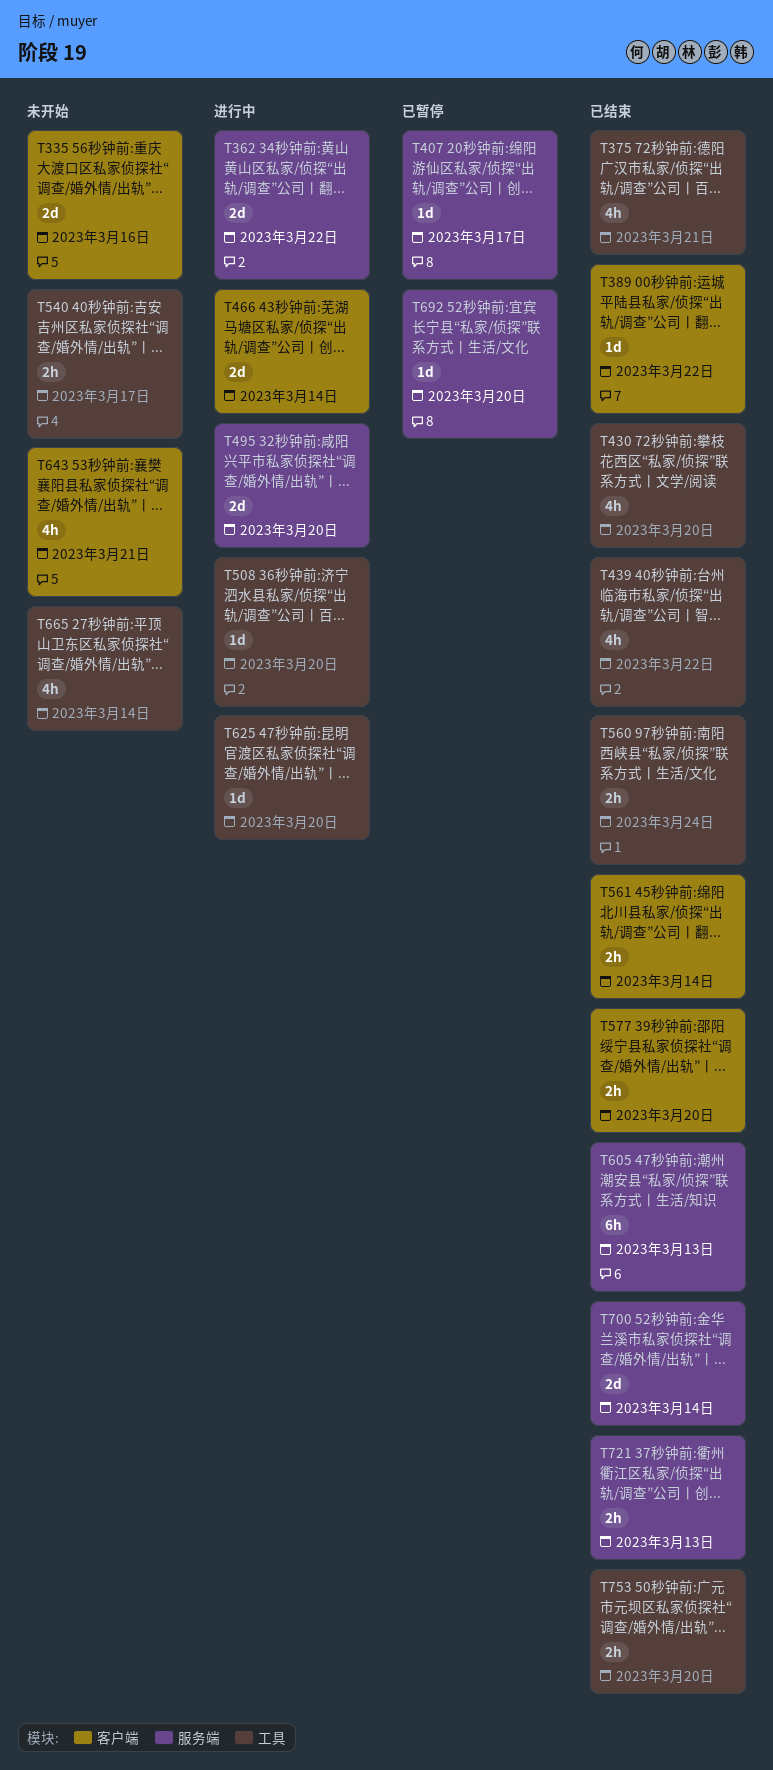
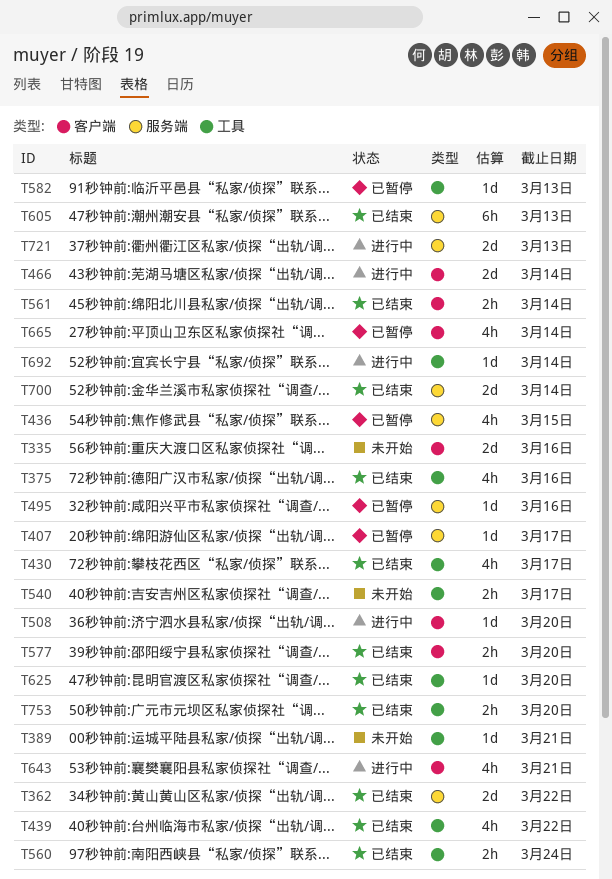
T362, status: 进行中 -> 已结束
T375, due: Mar 21 -> Mar 16
T389, status: 已结束 -> 未开始
T389, label: 客户端 -> 工具
T389, due: Mar 22 -> Mar 21
T430, due: Mar 20 -> Mar 17
T436: none -> present
T495, status: 进行中 -> 已暂停
T495, estimate: 2d -> 1d
T495, due: Mar 20 -> Mar 16
T508, label: 工具 -> 客户端
T582: none -> present
T625, status: 进行中 -> 已结束
T643, status: 未开始 -> 进行中
T665, status: 未开始 -> 已暂停
T665, label: 工具 -> 客户端
T692, status: 已暂停 -> 进行中
T692, label: 服务端 -> 工具
T692, due: Mar 20 -> Mar 14
T721, status: 已结束 -> 进行中
T721, estimate: 2h -> 2d

